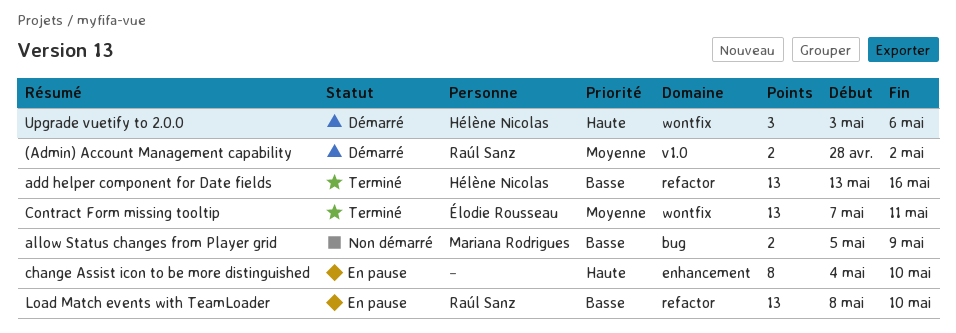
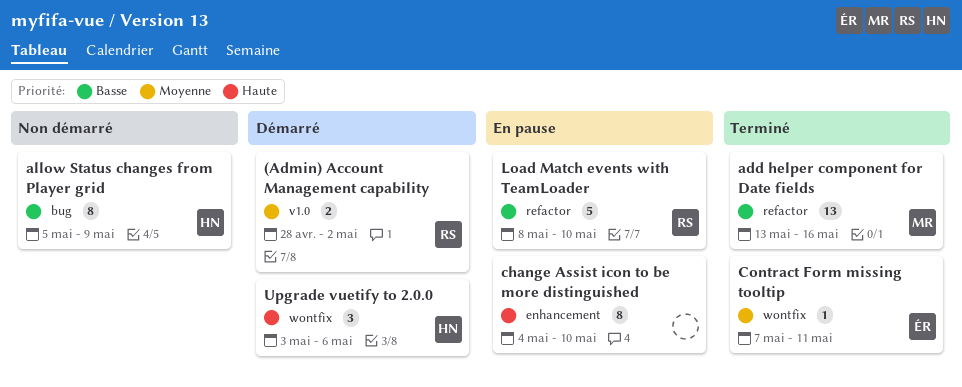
add helper component for Date fields, owner: Hélène Nicolas -> Mariana Rodrigues
allow Status changes from Player grid, owner: Mariana Rodrigues -> Hélène Nicolas
allow Status changes from Player grid, estimate: 2 -> 8
Contract Form missing tooltip, estimate: 13 -> 1
Load Match events with TeamLoader, estimate: 13 -> 5

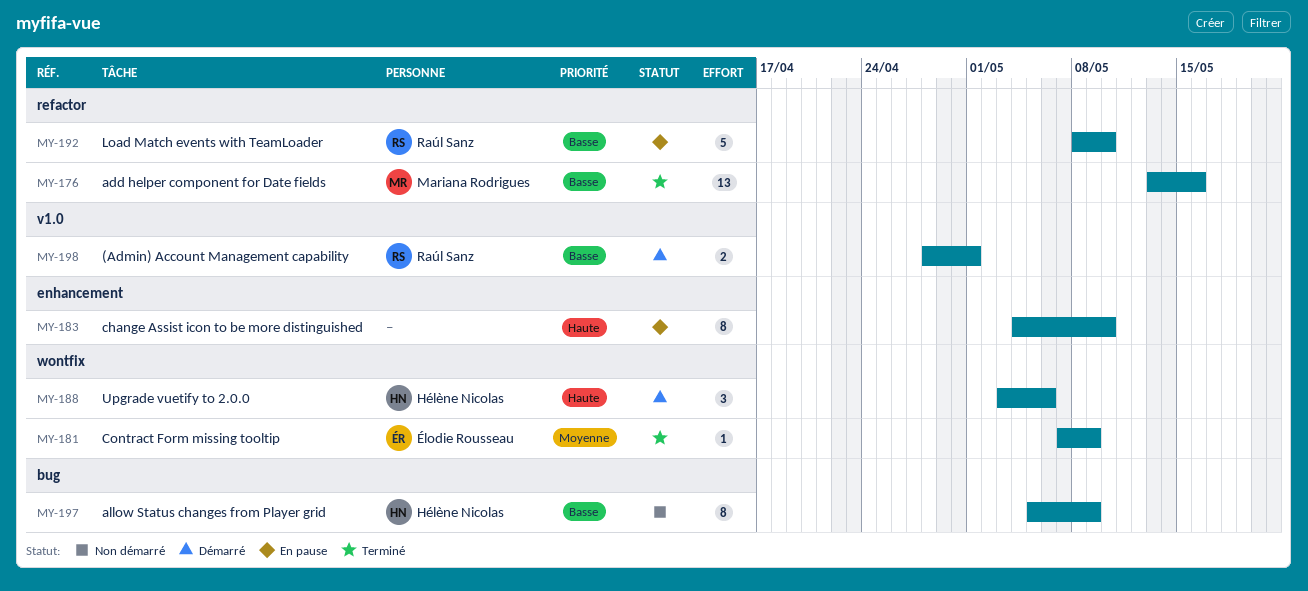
(Admin) Account Management capability, priority: Moyenne -> Basse
(Admin) Account Management capability, due: May 2 -> May 1
Contract Form missing tooltip, due: May 11 -> May 9

